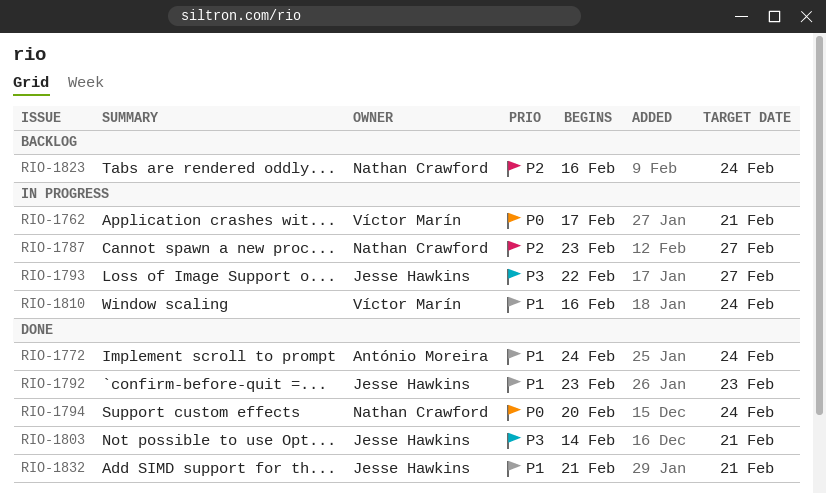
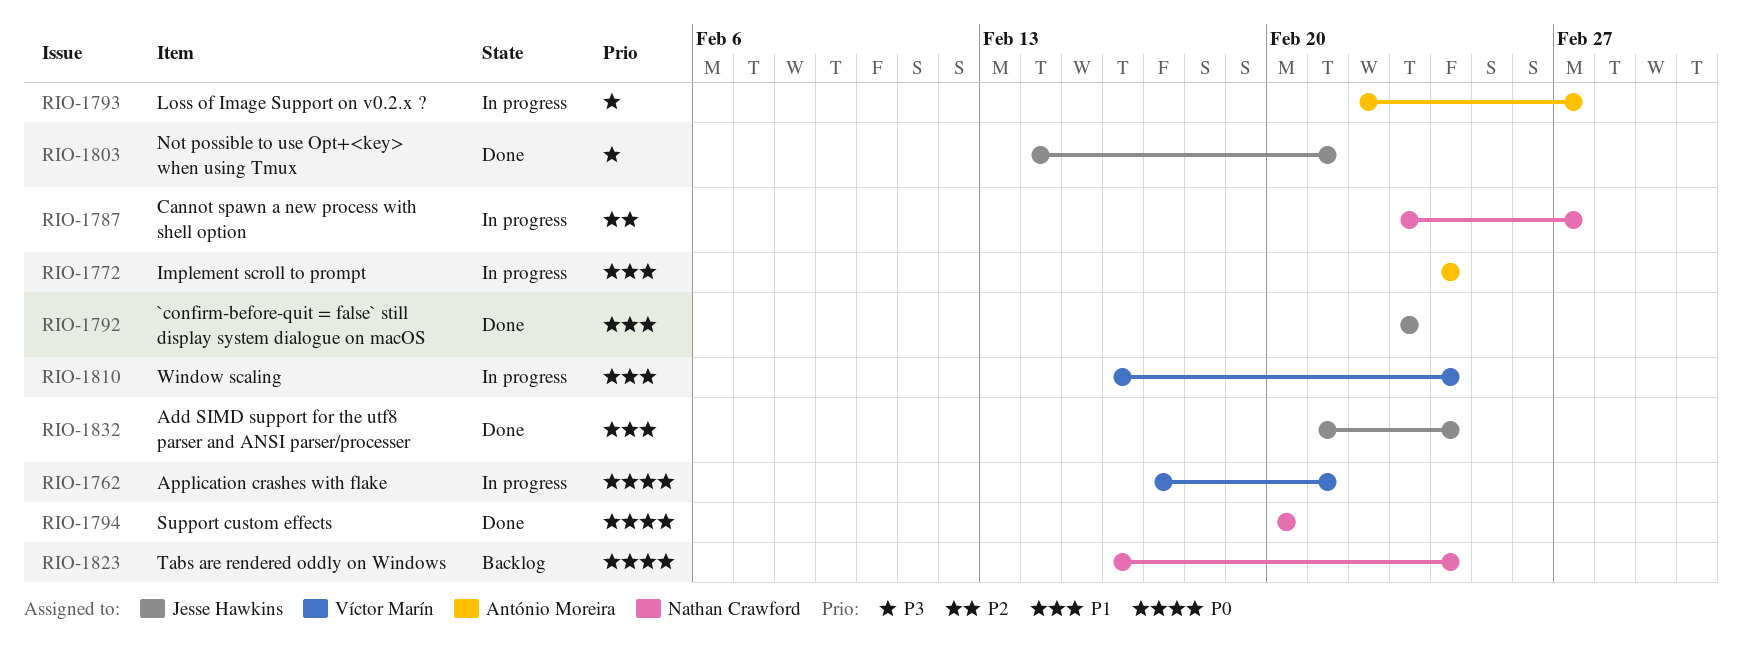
RIO-1772, status: Done -> In progress
RIO-1793, owner: Jesse Hawkins -> António Moreira
RIO-1794, due: Feb 24 -> Feb 20
RIO-1823, priority: P2 -> P0
RIO-1832, due: Feb 21 -> Feb 24

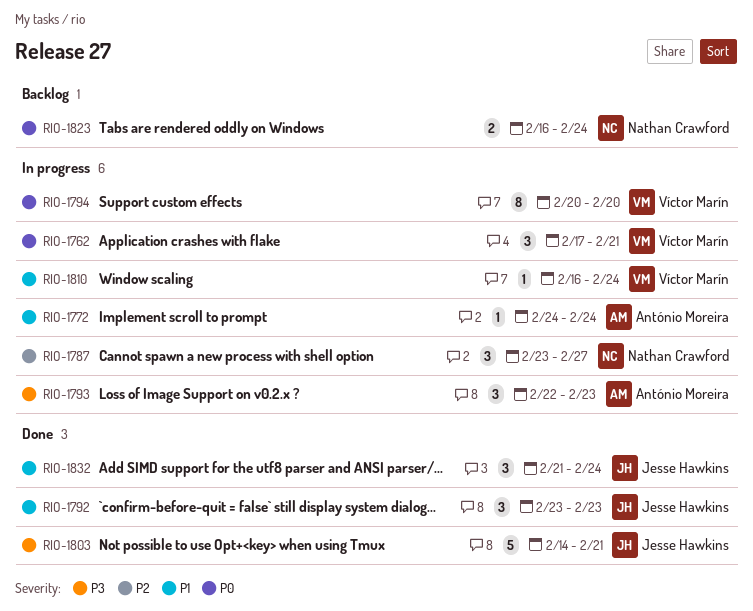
RIO-1793, due: Feb 27 -> Feb 23
RIO-1794, status: Done -> In progress
RIO-1794, owner: Nathan Crawford -> Víctor Marín

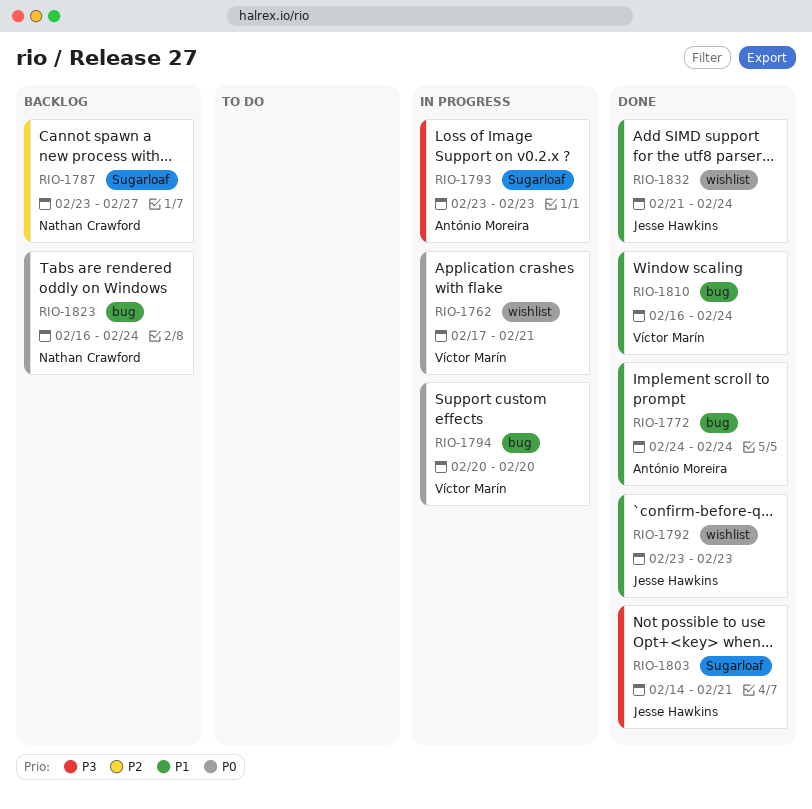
RIO-1772, status: In progress -> Done
RIO-1787, status: In progress -> Backlog
RIO-1793, start: Feb 22 -> Feb 23
RIO-1810, status: In progress -> Done

